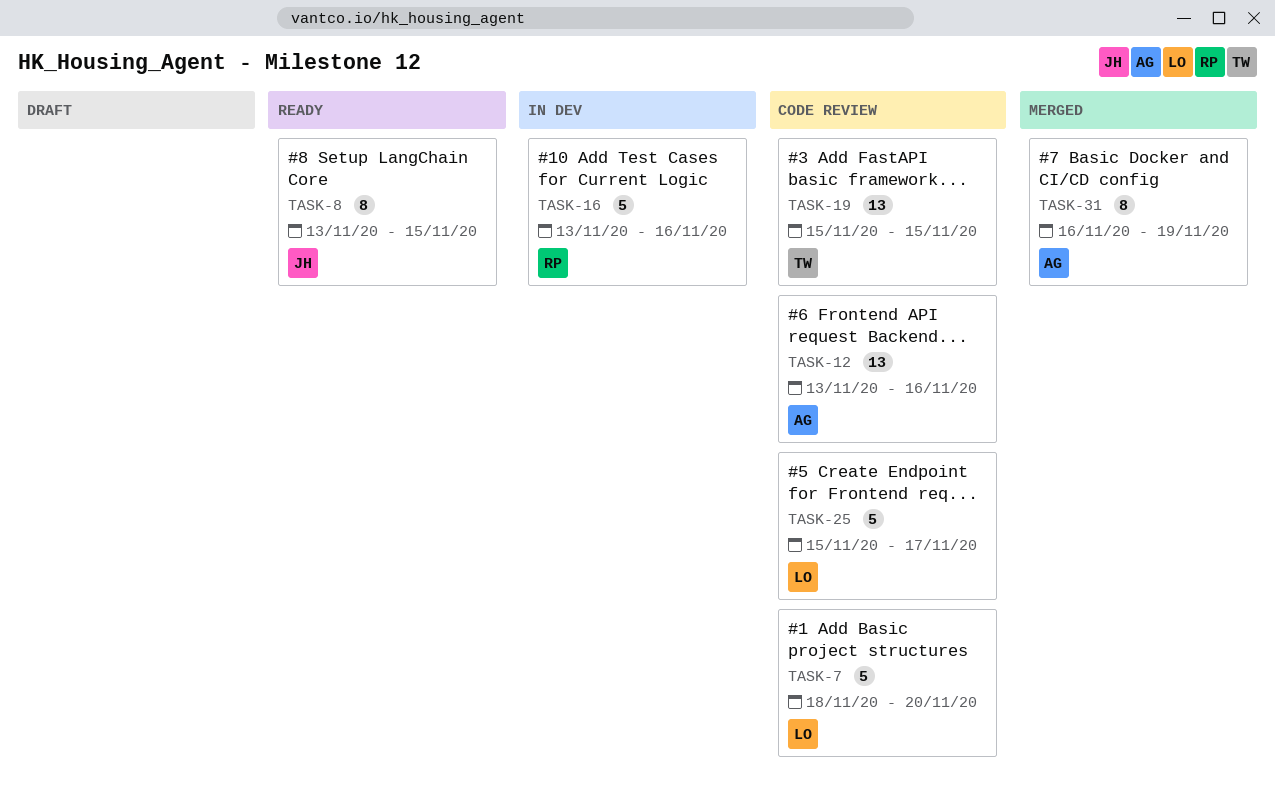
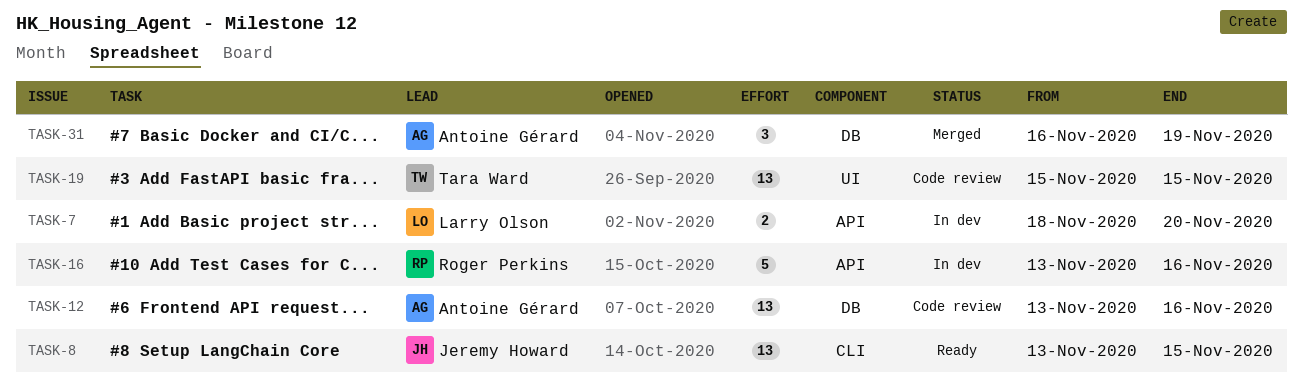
TASK-7, status: Code review -> In dev
TASK-7, estimate: 5 -> 2
TASK-8, estimate: 8 -> 13
TASK-25: present -> none
TASK-31, estimate: 8 -> 3

